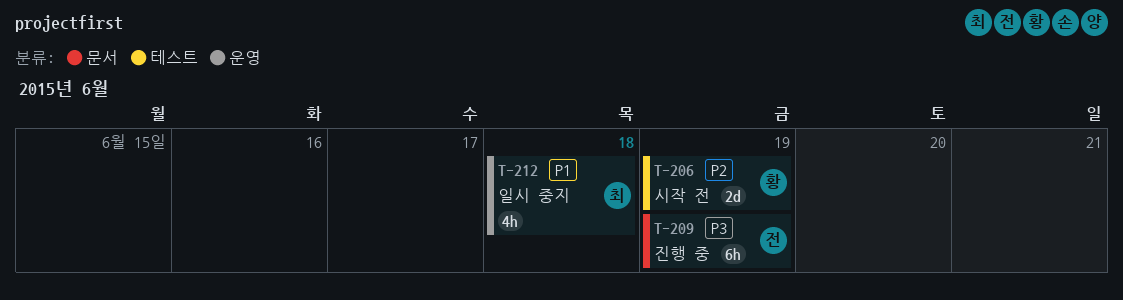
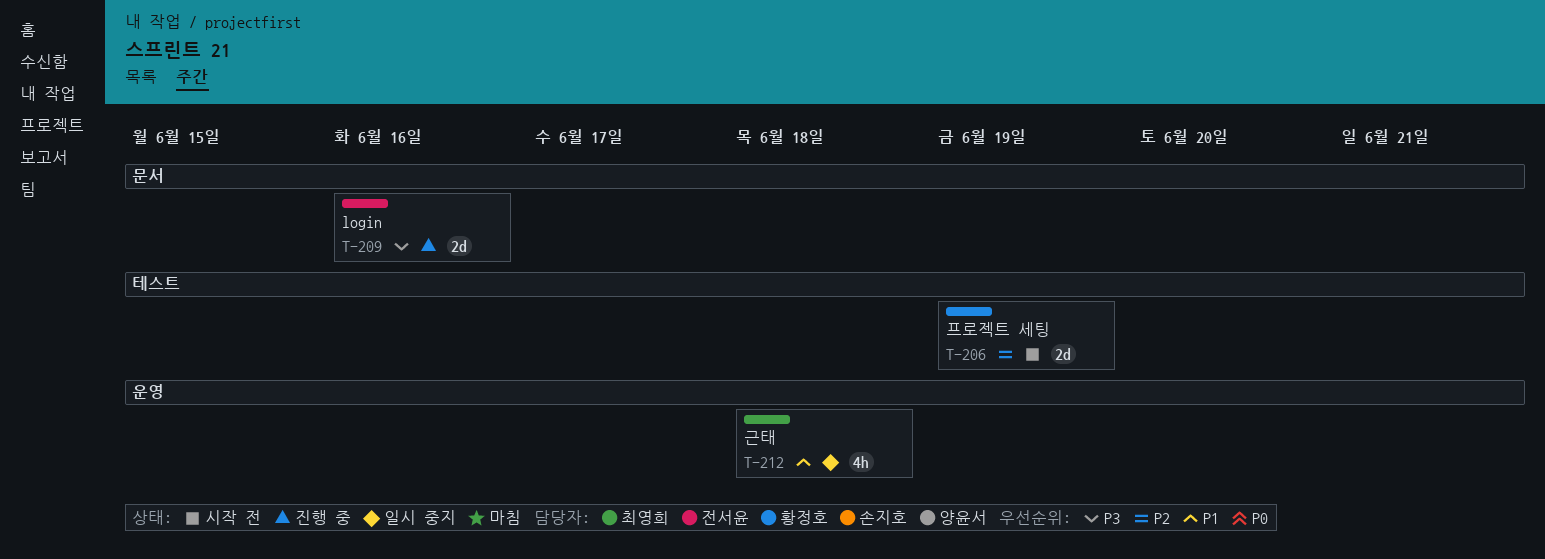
T-209, estimate: 6h -> 2d
T-209, due: Jun 19 -> Jun 16

